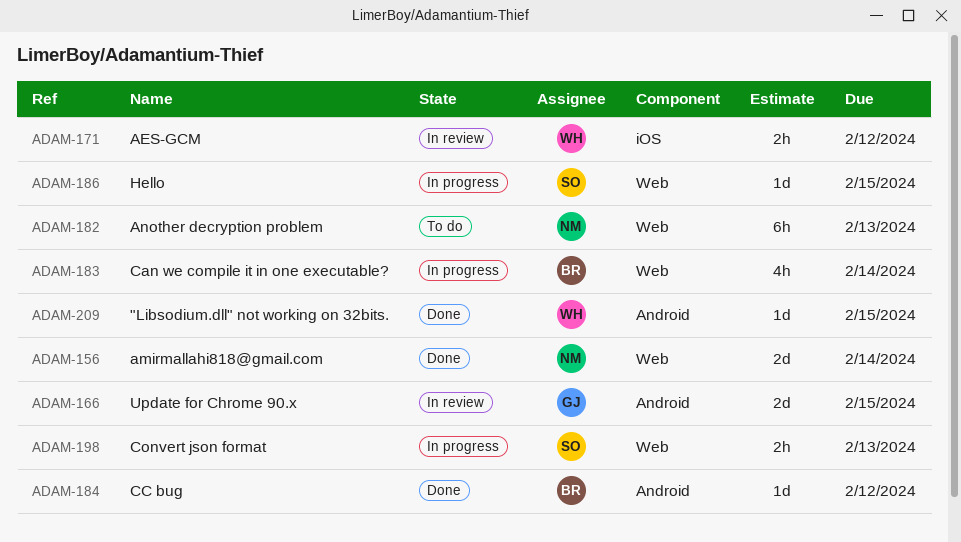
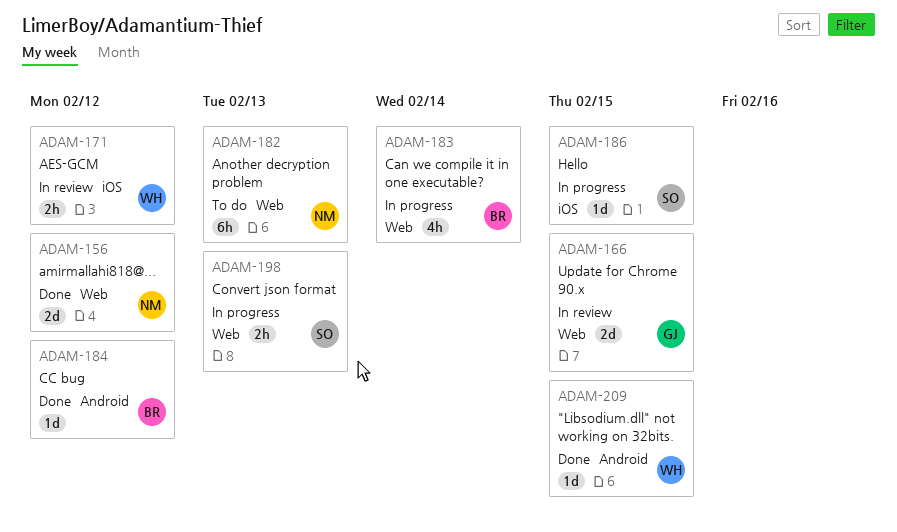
ADAM-156, due: Feb 14 -> Feb 12
ADAM-166, label: Android -> Web
ADAM-186, label: Web -> iOS

